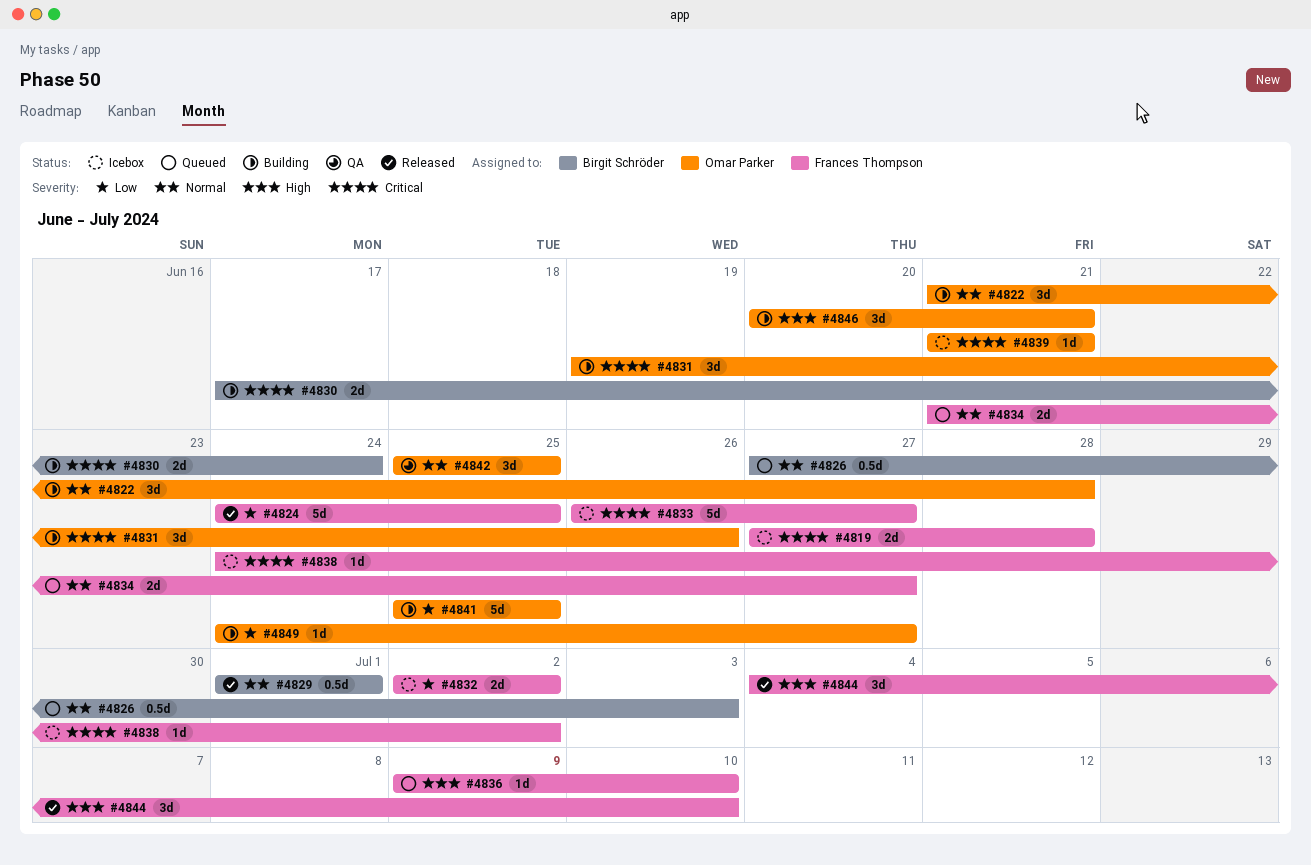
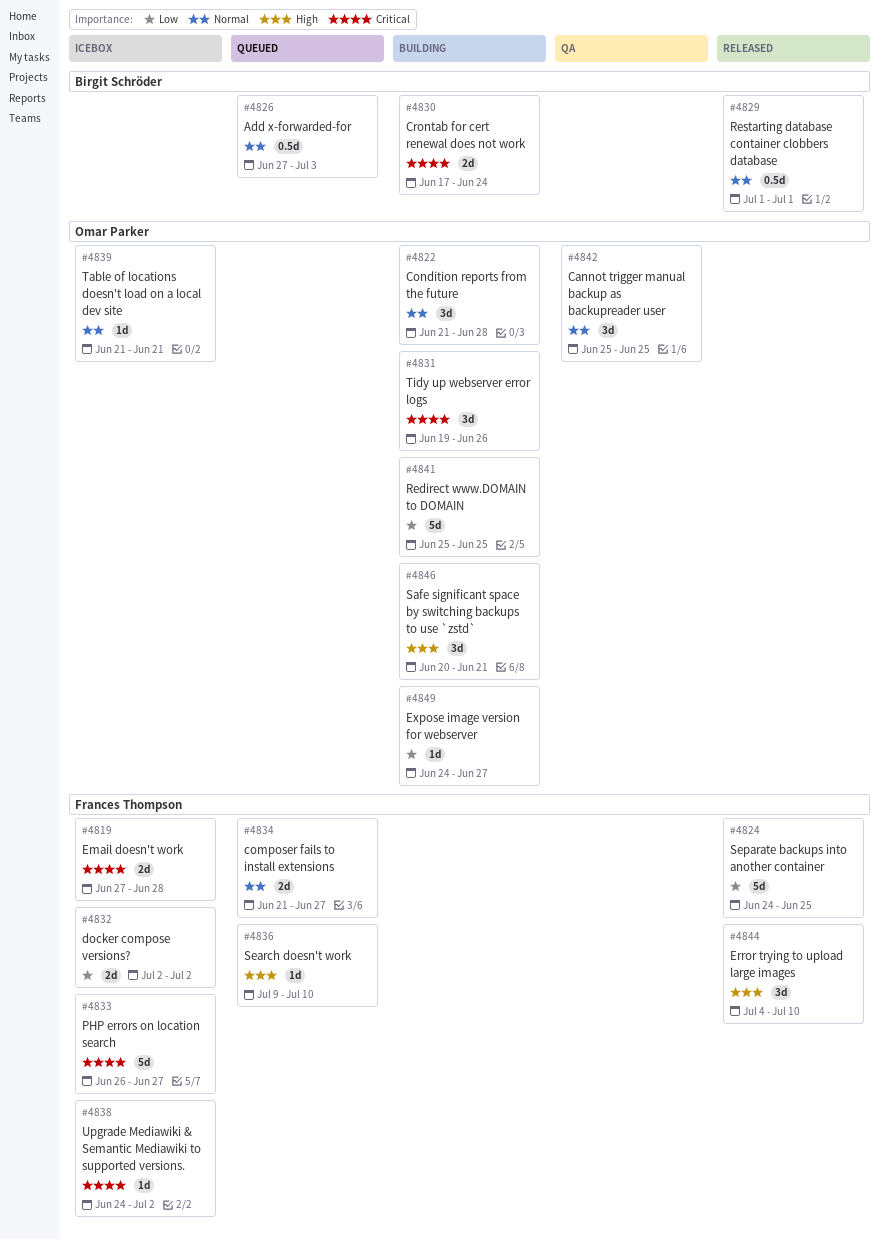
#4839, priority: Critical -> Normal

